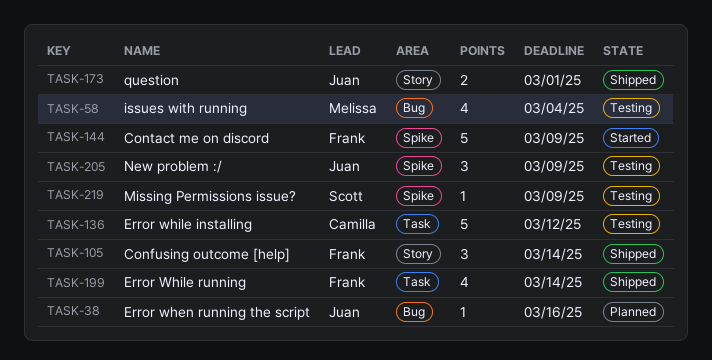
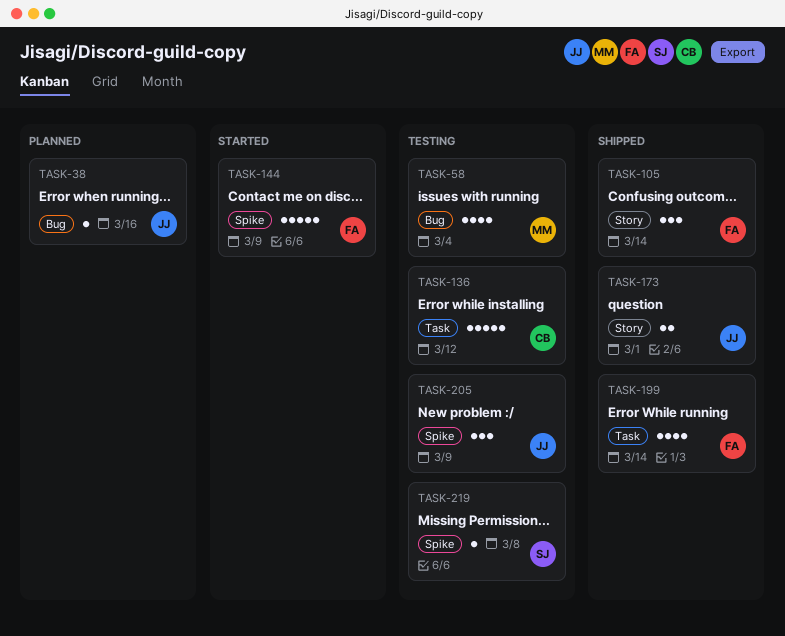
TASK-219, due: Mar 9 -> Mar 8

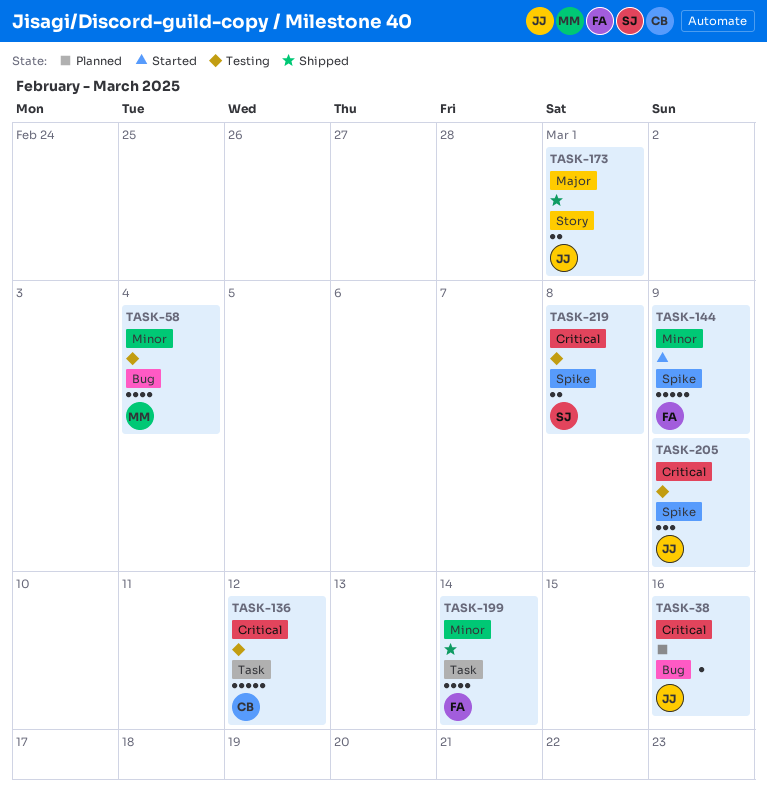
TASK-105: present -> none
TASK-219, estimate: 1 -> 2

